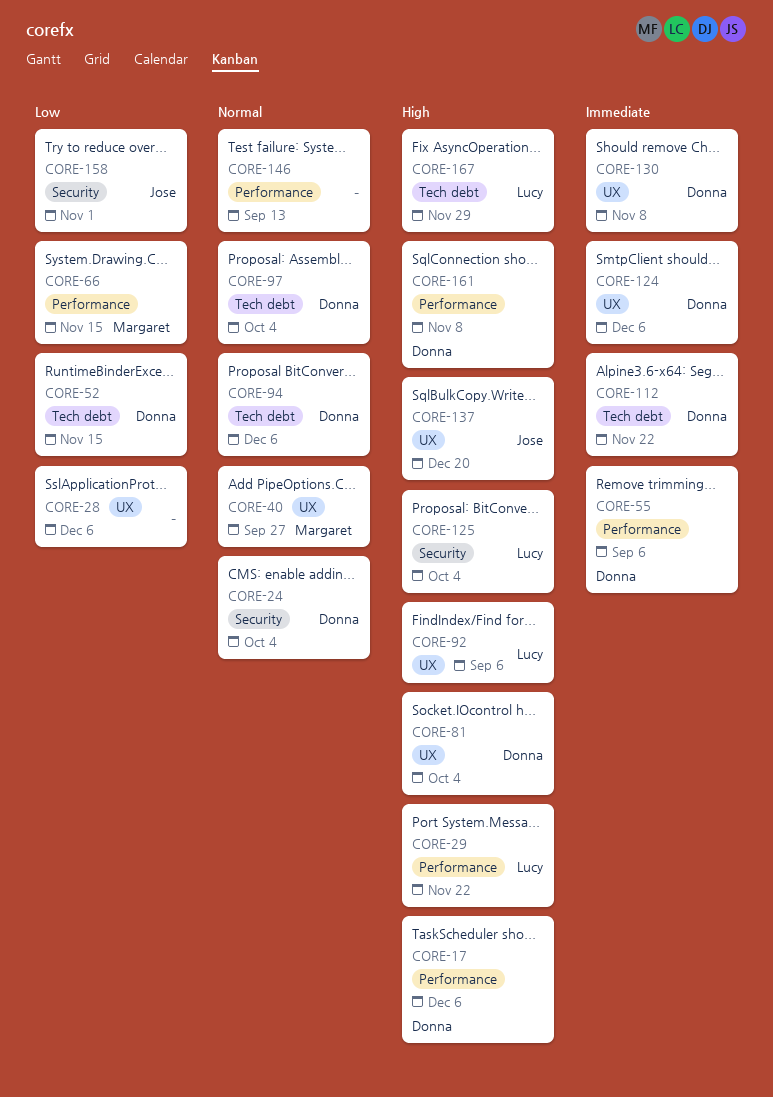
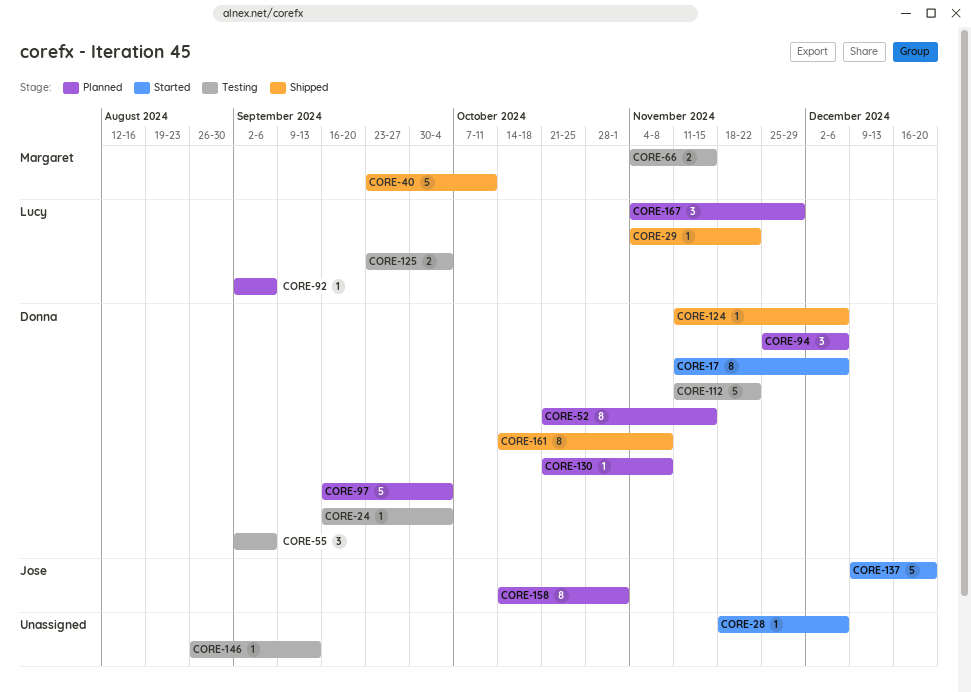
CORE-40, due: Sep 27 -> Oct 11
CORE-81: present -> none

